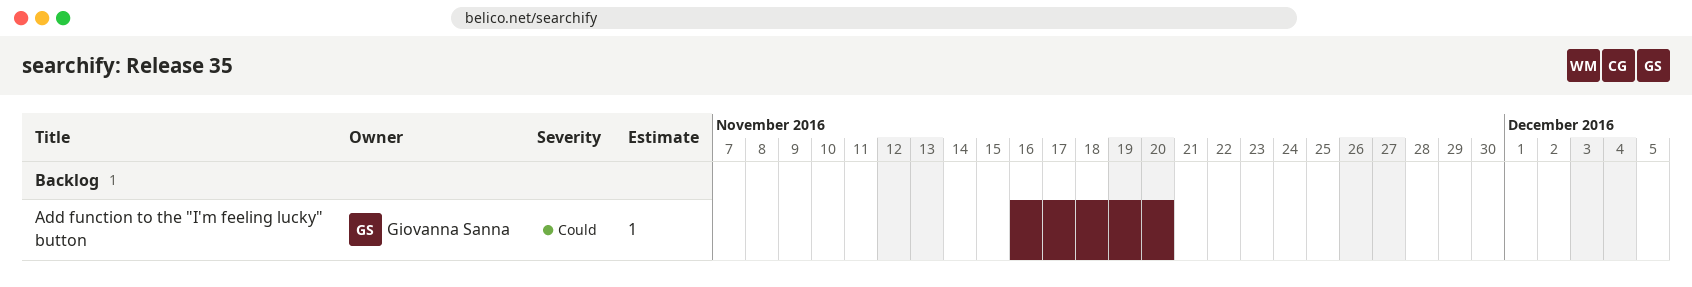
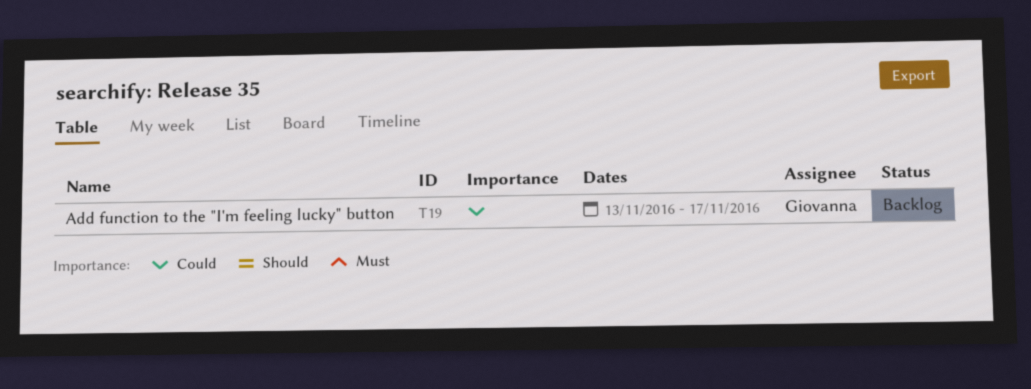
Add function to the "I'm feeling lucky" button, start: Nov 16 -> Nov 13
Add function to the "I'm feeling lucky" button, due: Nov 20 -> Nov 17

